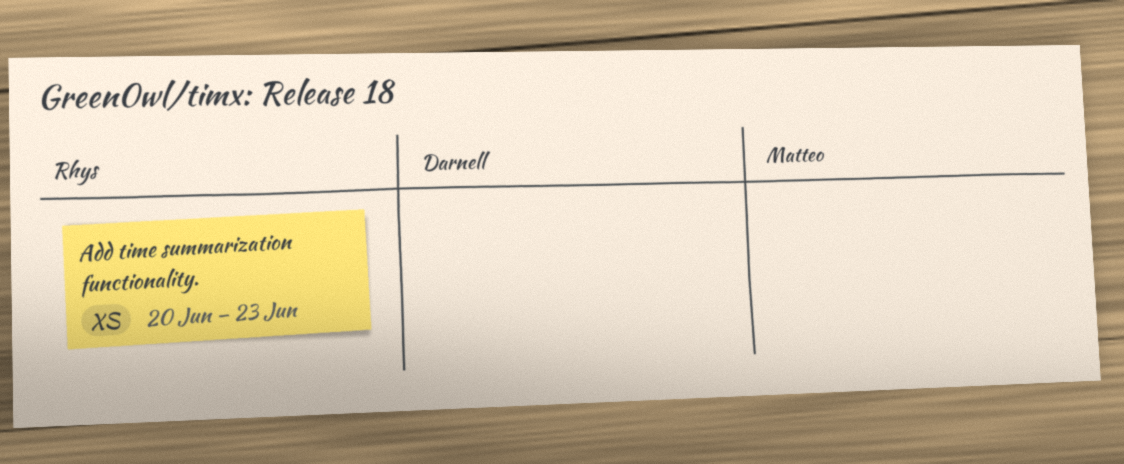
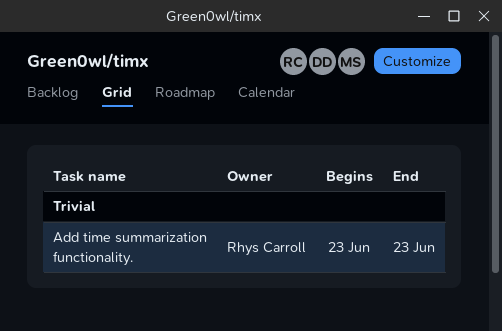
Add time summarization functionality., start: Jun 20 -> Jun 23

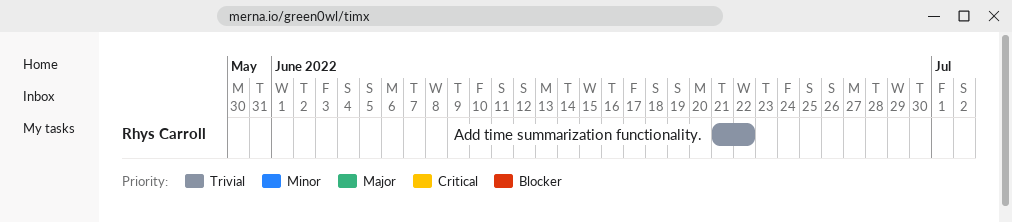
Add time summarization functionality., start: Jun 23 -> Jun 21
Add time summarization functionality., due: Jun 23 -> Jun 22

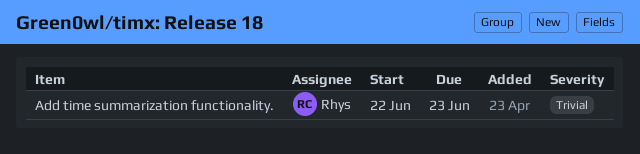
Add time summarization functionality., start: Jun 21 -> Jun 22
Add time summarization functionality., due: Jun 22 -> Jun 23

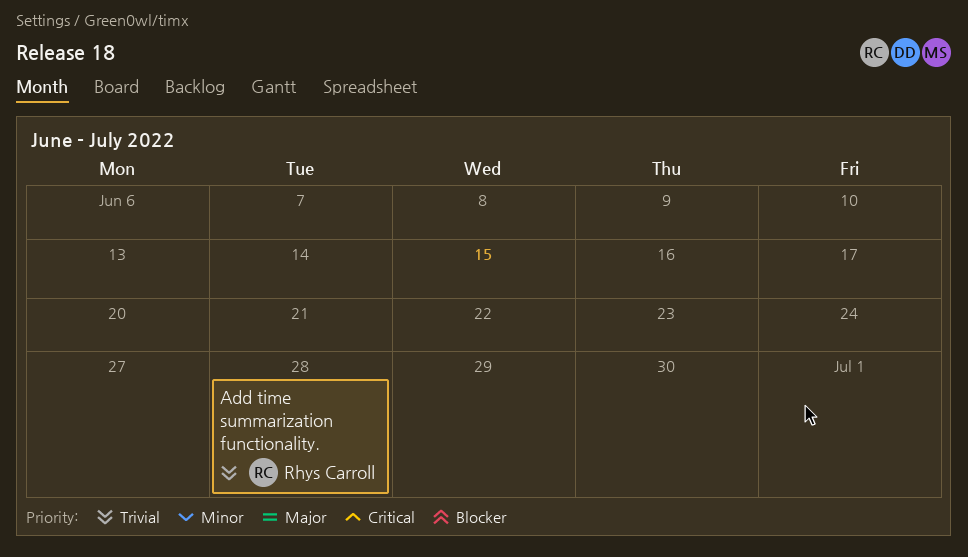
Add time summarization functionality., due: Jun 23 -> Jun 28

